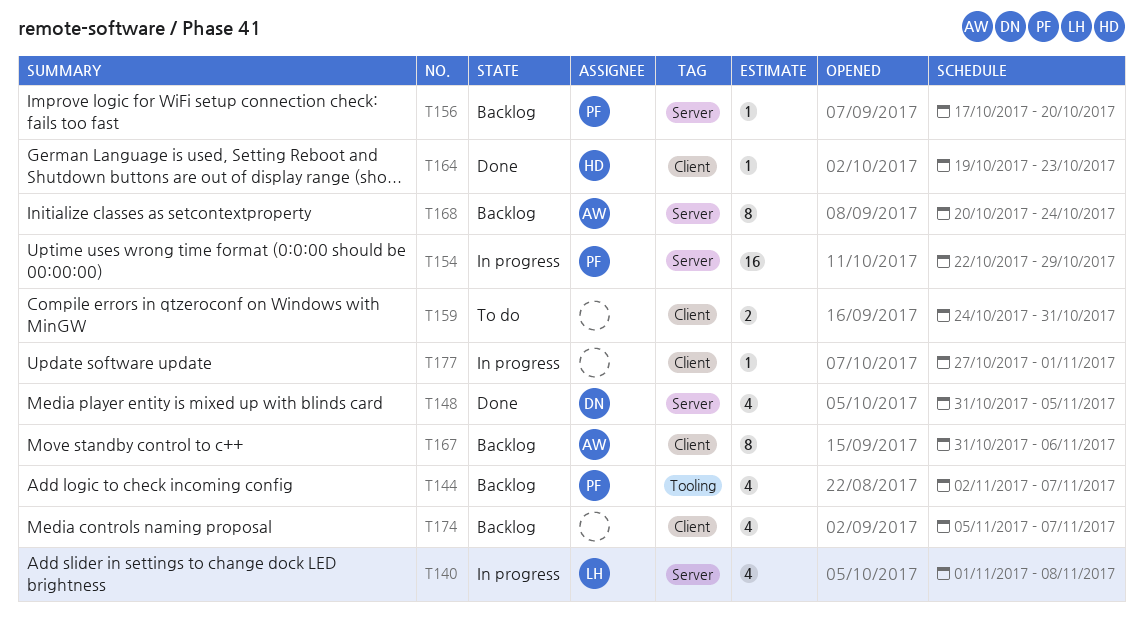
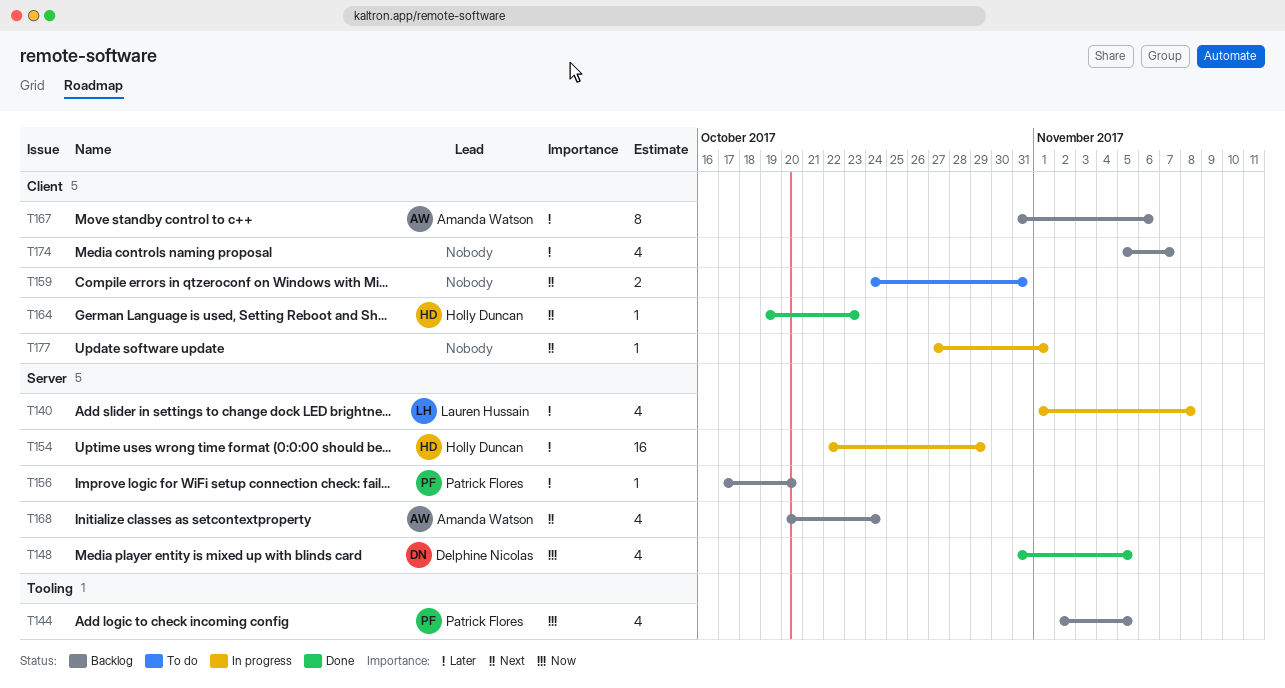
T144, due: Nov 7 -> Nov 5
T154, owner: Patrick Flores -> Holly Duncan
T168, estimate: 8 -> 4

